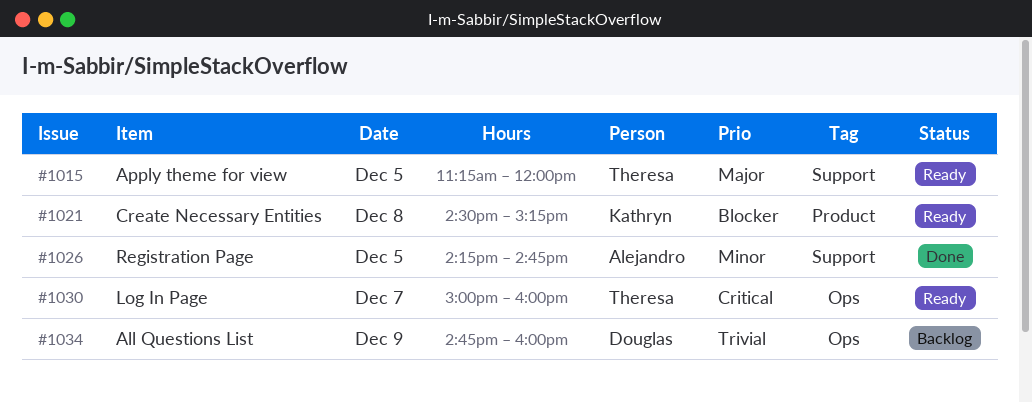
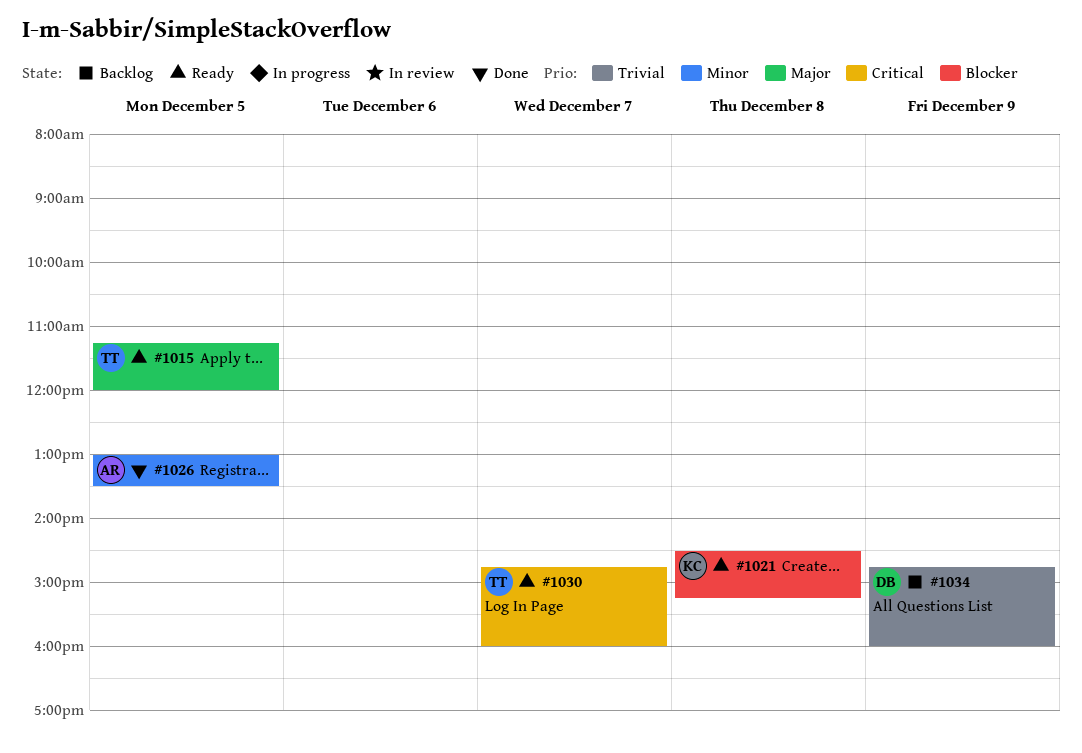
#1026, begins: 14:15 -> 13:00
#1026, ends: 14:45 -> 13:30
#1030, begins: 15:00 -> 14:45

